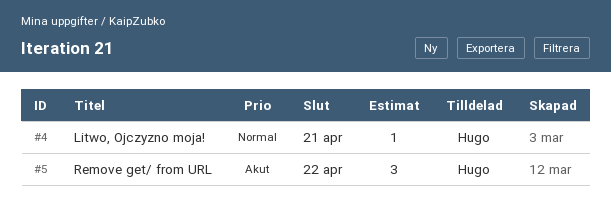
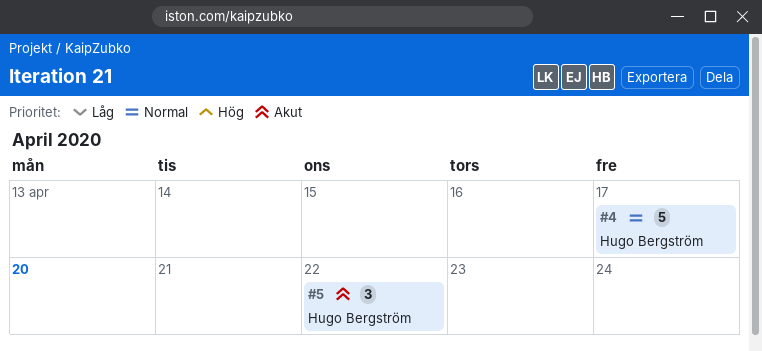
#4, estimate: 1 -> 5
#4, due: Apr 21 -> Apr 17

